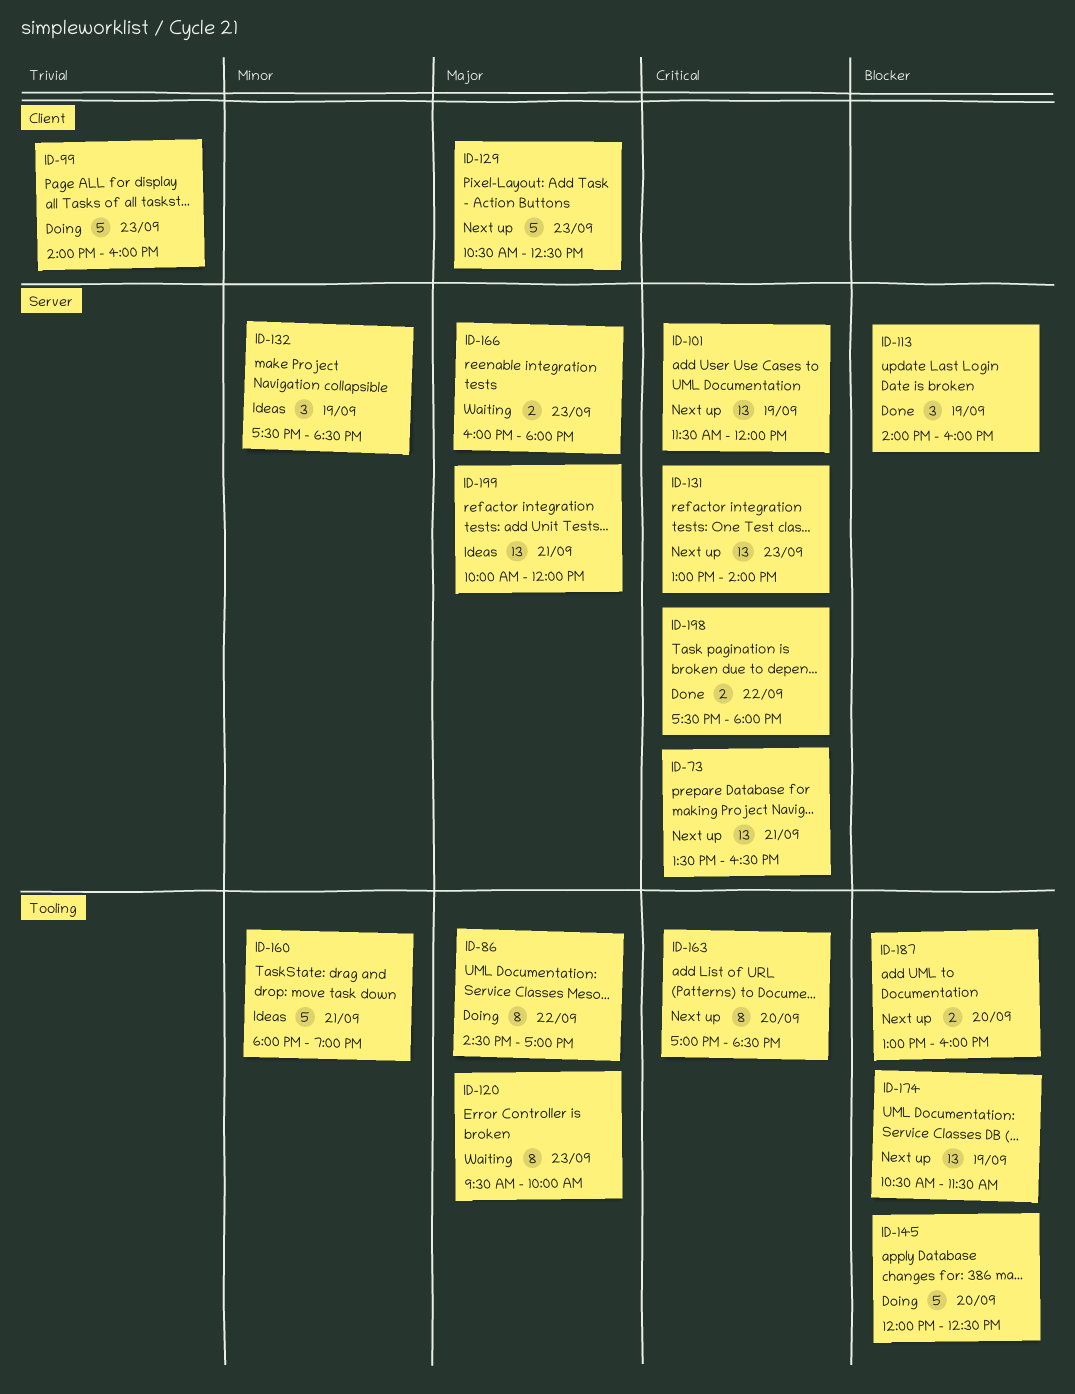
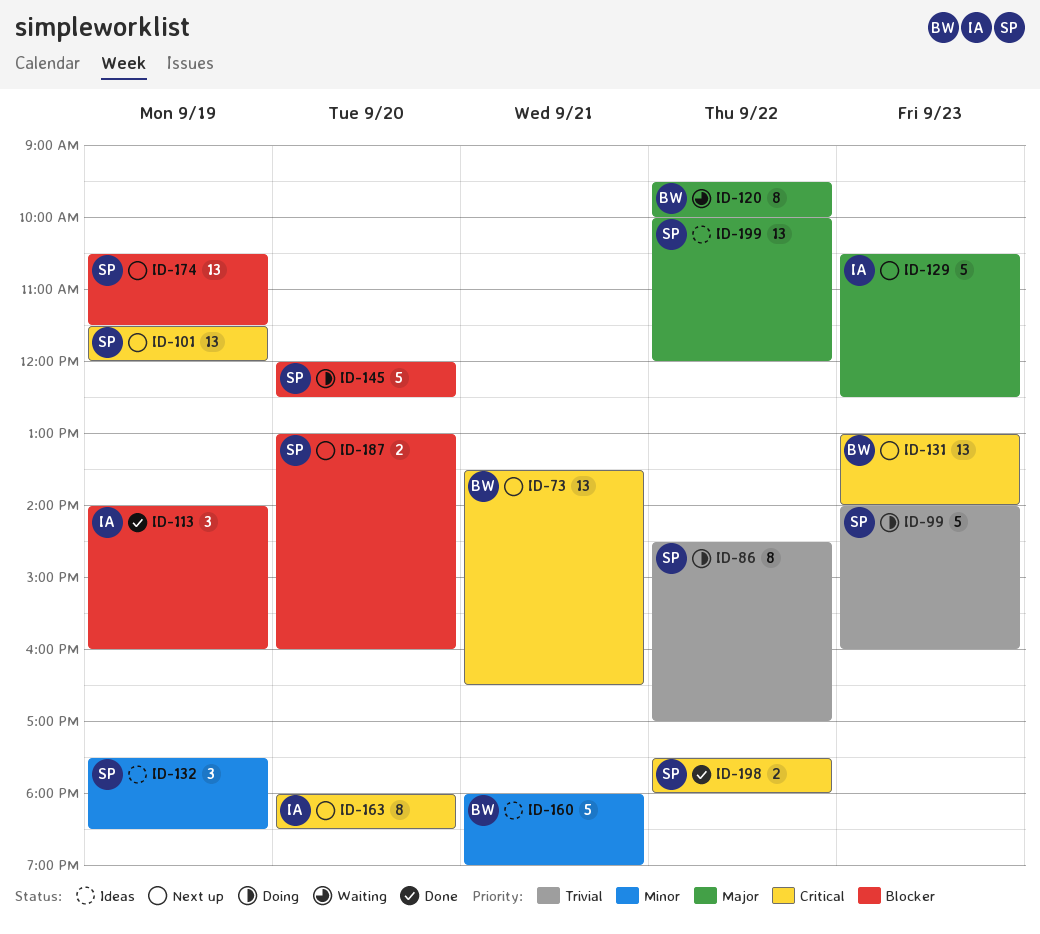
ID-86, priority: Major -> Trivial
ID-120, day: Sep 23 -> Sep 22
ID-163, begins: 17:00 -> 18:00
ID-166: present -> none
ID-199, day: Sep 21 -> Sep 22

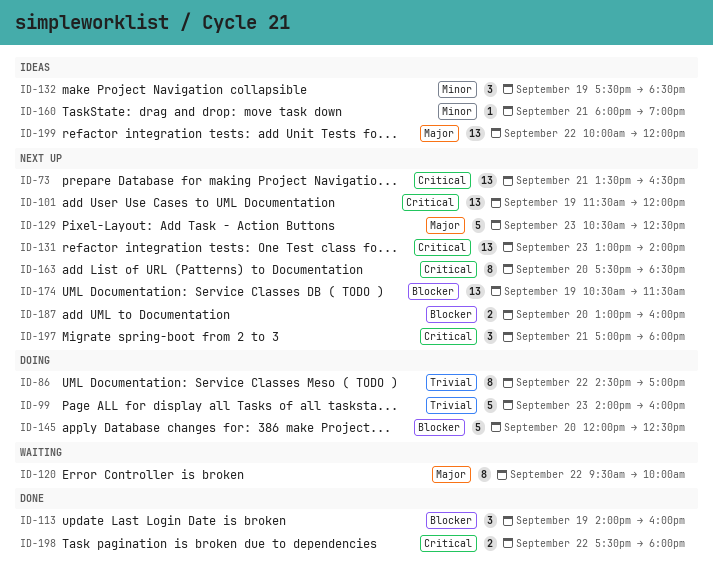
ID-160, estimate: 5 -> 1
ID-163, begins: 18:00 -> 17:30
ID-197: none -> present

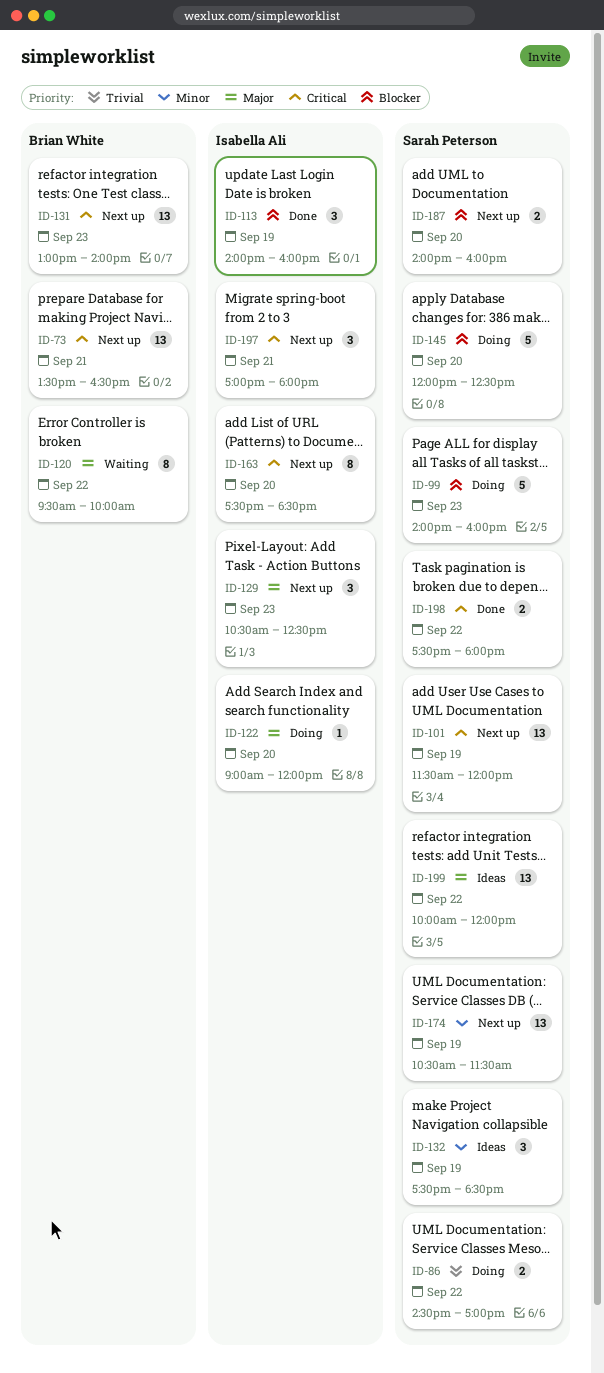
ID-86, estimate: 8 -> 2
ID-99, priority: Trivial -> Blocker
ID-122: none -> present
ID-129, estimate: 5 -> 3
ID-160: present -> none
ID-174, priority: Blocker -> Minor
ID-187, begins: 13:00 -> 14:00

